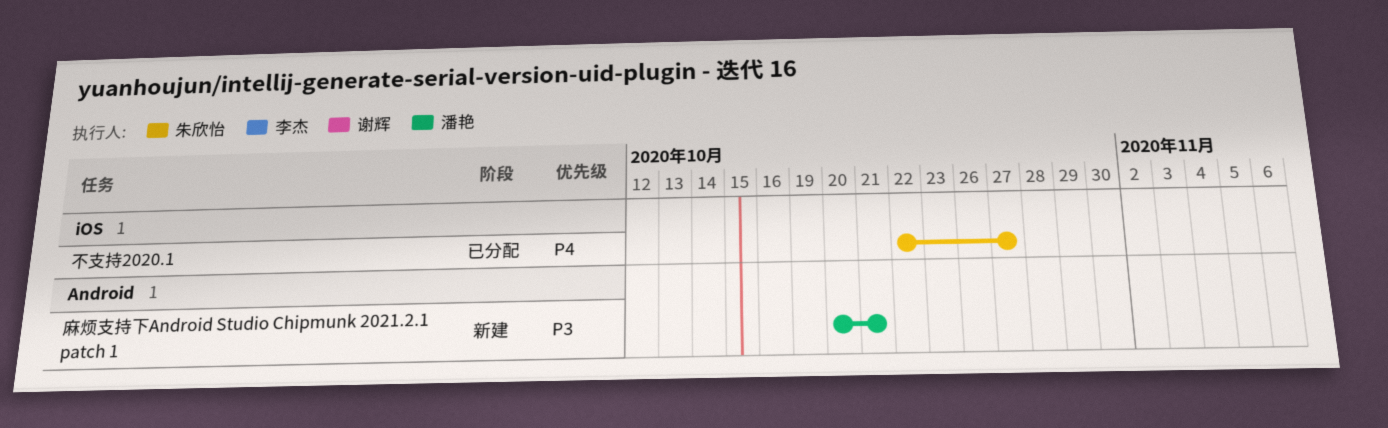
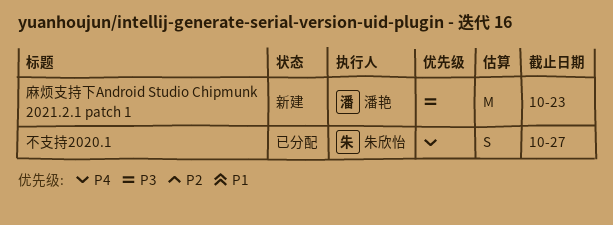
麻烦支持下Android Studio Chipmunk 2021.2.1 patch 1, due: Oct 21 -> Oct 23

